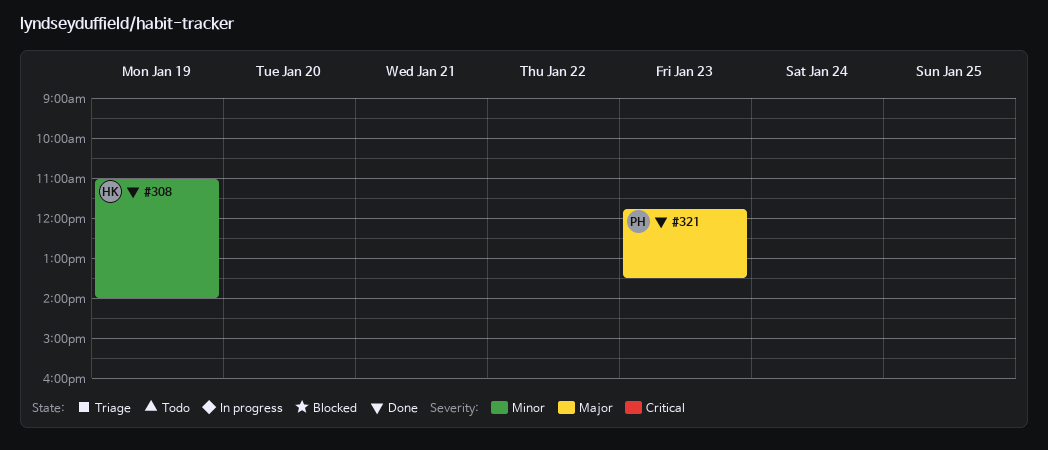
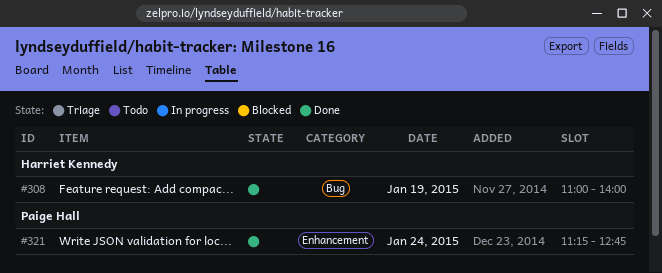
#321, day: Jan 23 -> Jan 24
#321, begins: 11:45 -> 11:15
#321, ends: 13:30 -> 12:45

